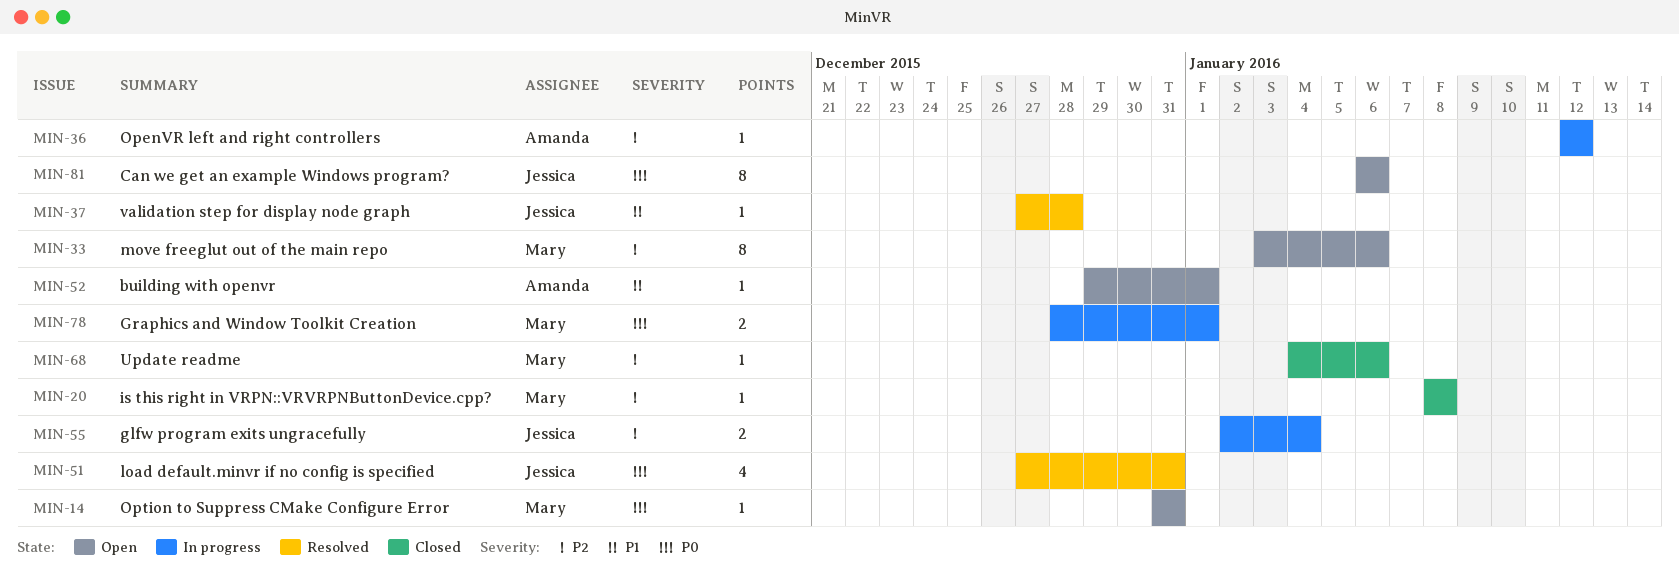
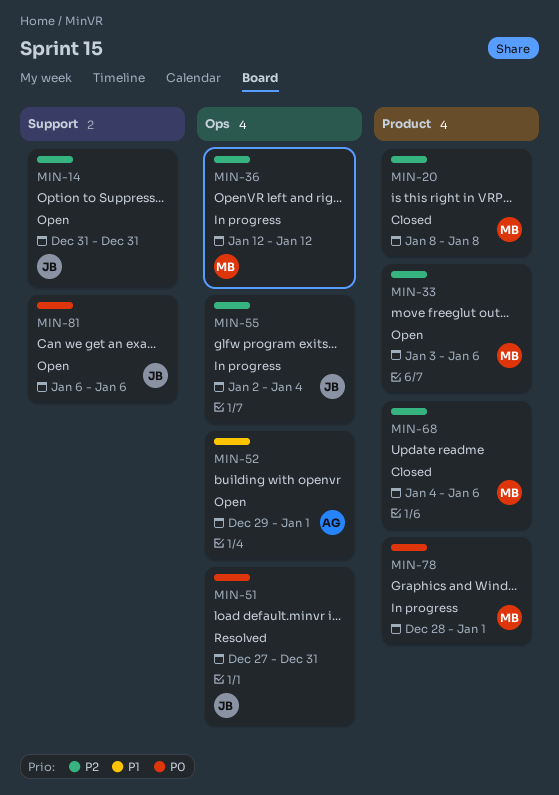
MIN-14, owner: Mary -> Jessica
MIN-14, priority: P0 -> P2
MIN-36, owner: Amanda -> Mary
MIN-37: present -> none

